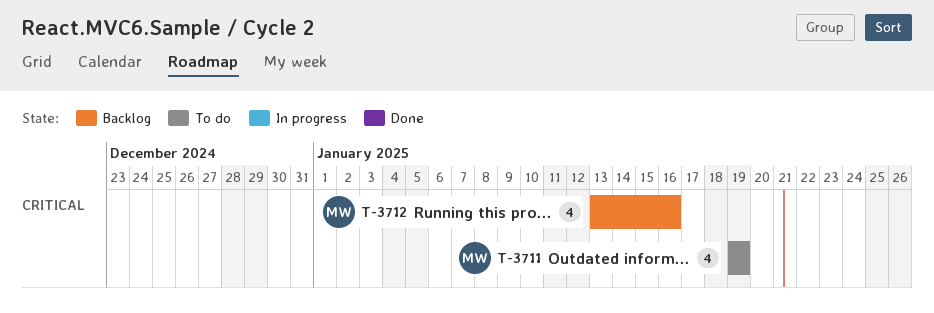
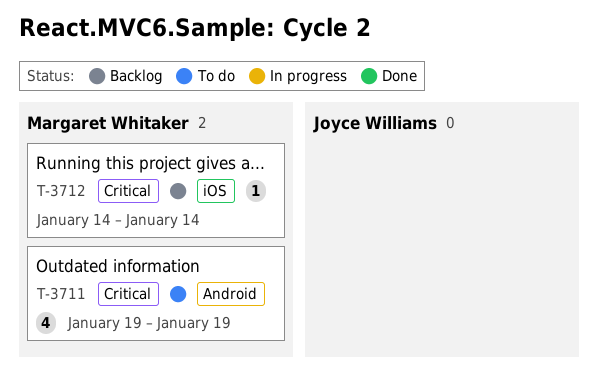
T-3712, estimate: 4 -> 1
T-3712, start: Jan 13 -> Jan 14
T-3712, due: Jan 16 -> Jan 14

